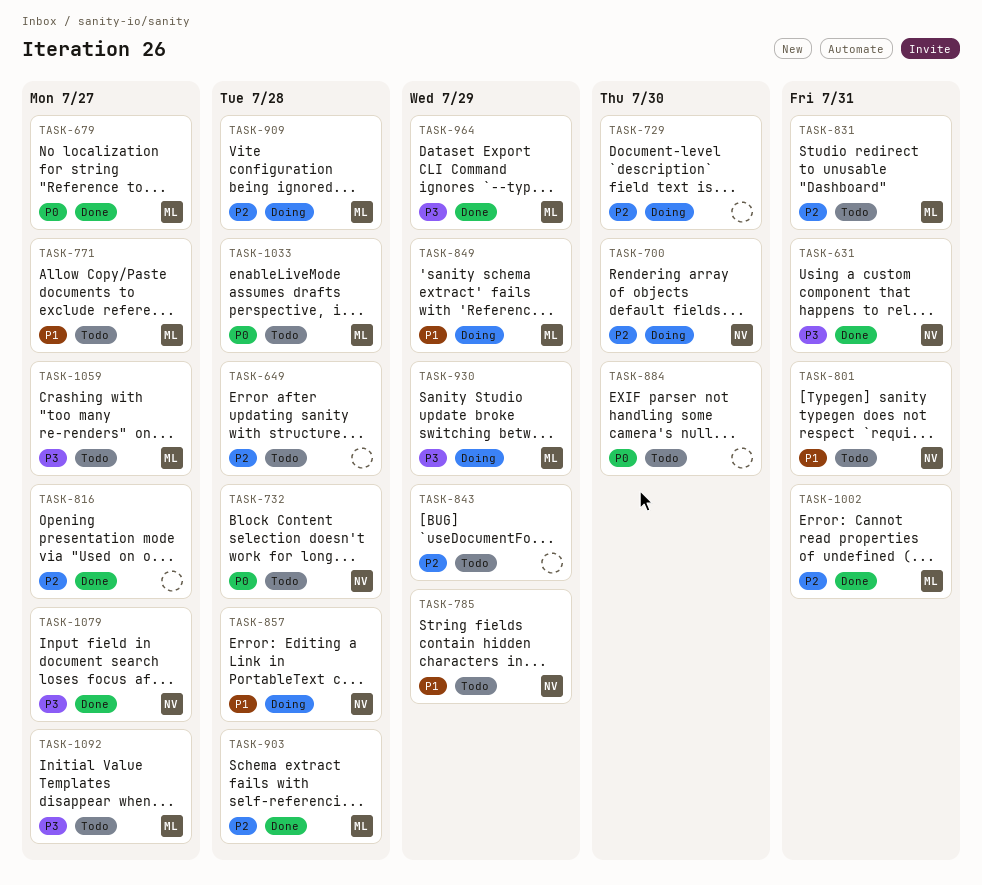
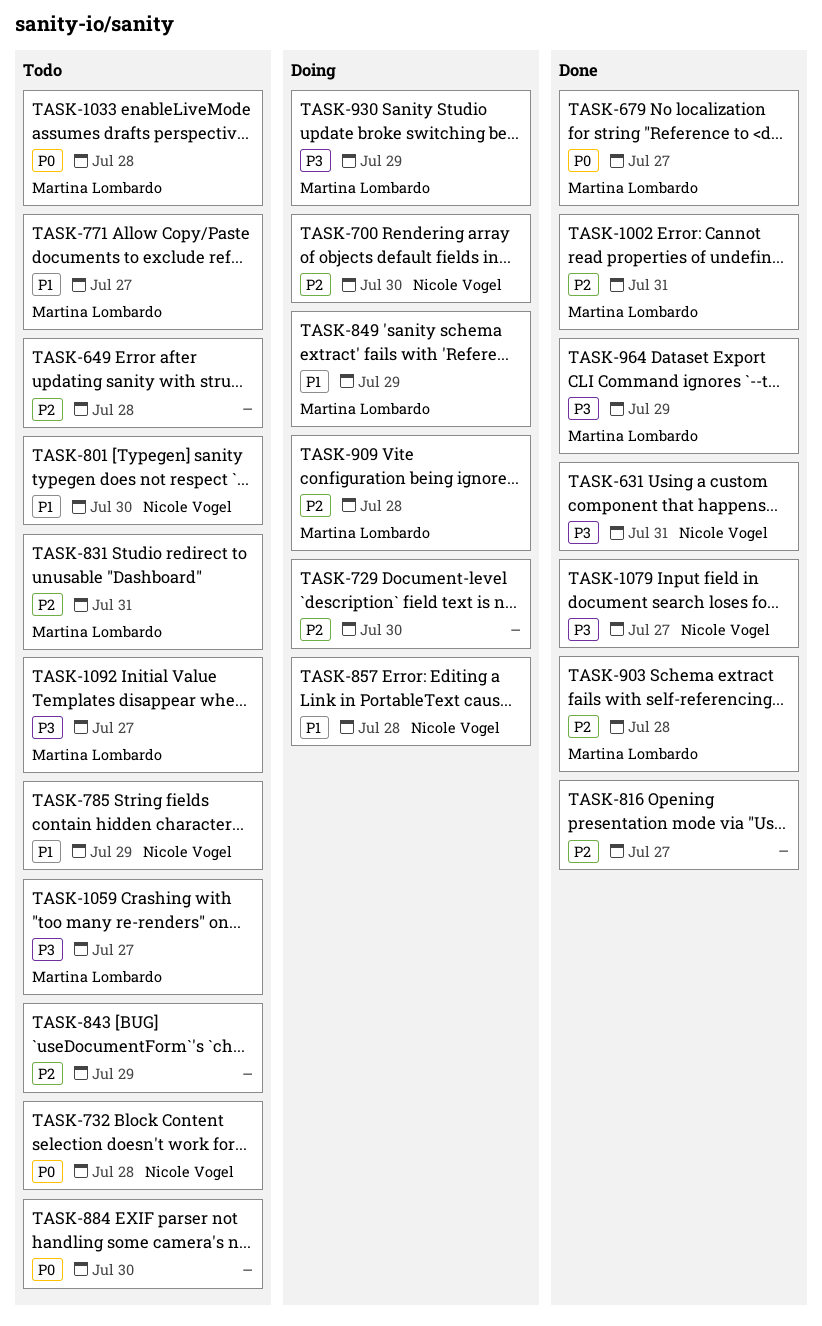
TASK-801, due: Jul 31 -> Jul 30

